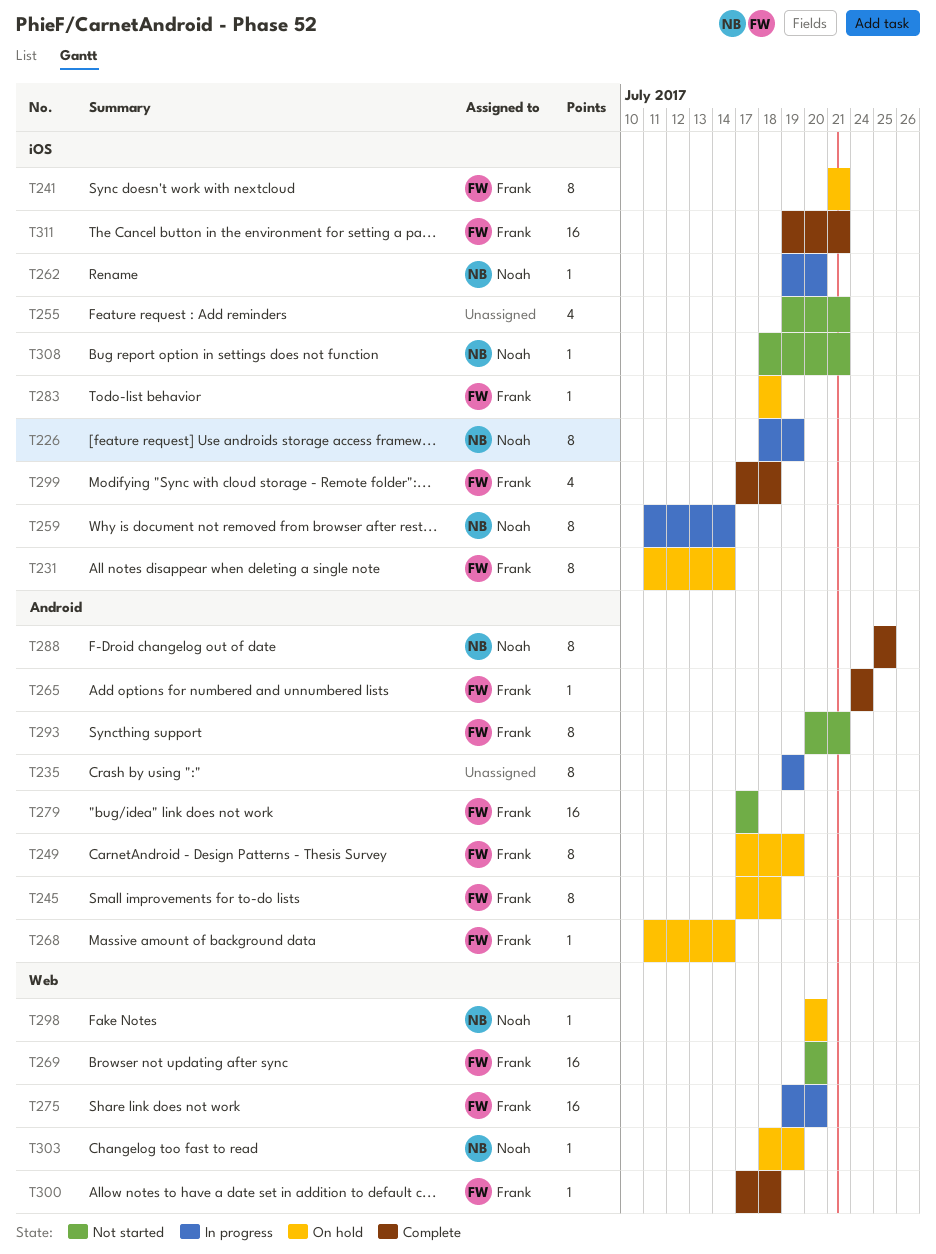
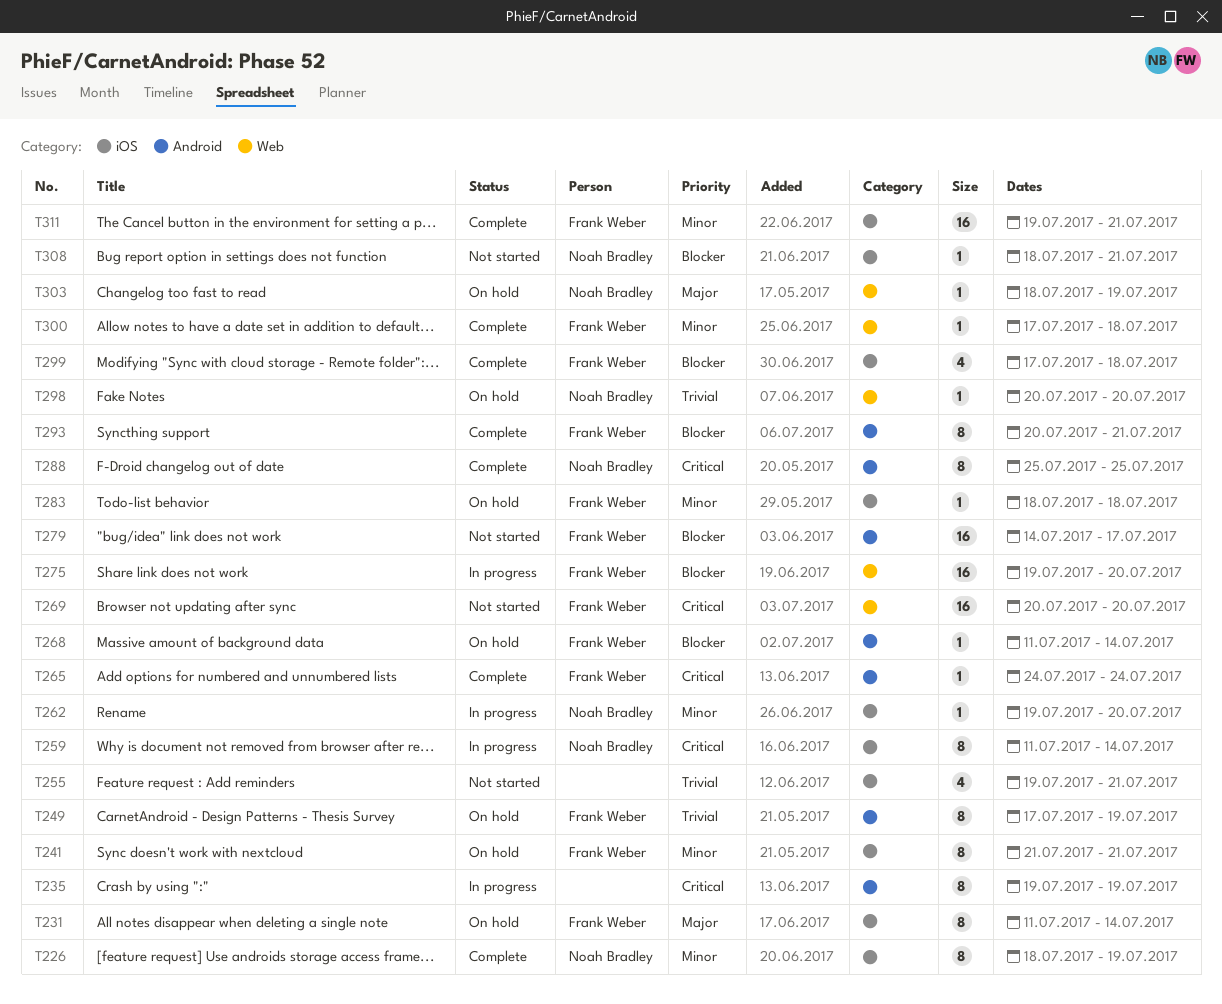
T226, status: In progress -> Complete
T245: present -> none
T279, start: Jul 17 -> Jul 14
T293, status: Not started -> Complete

